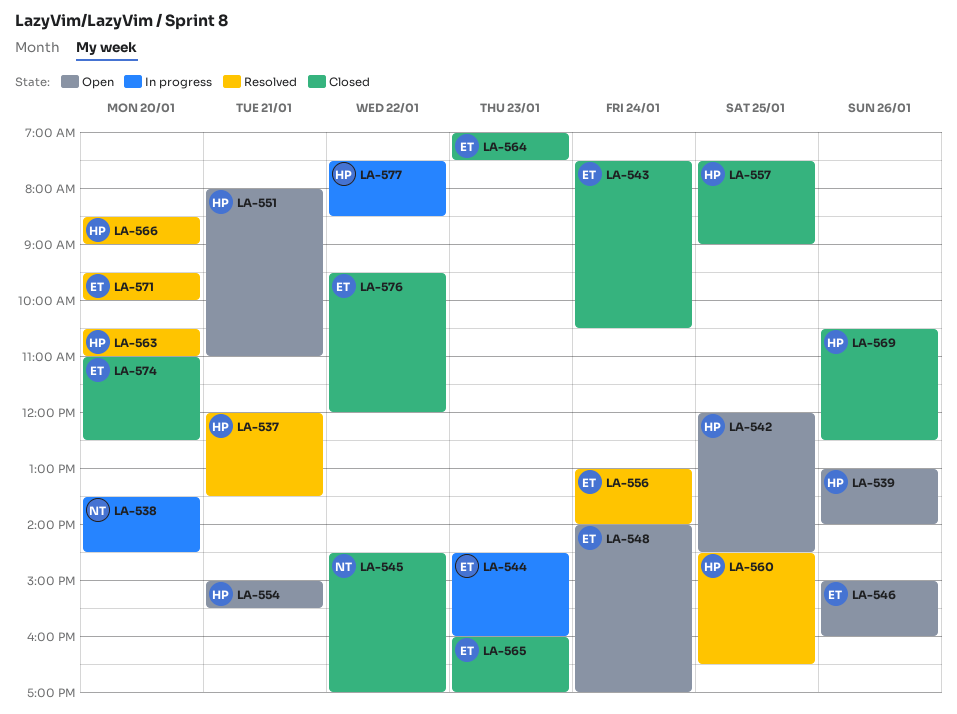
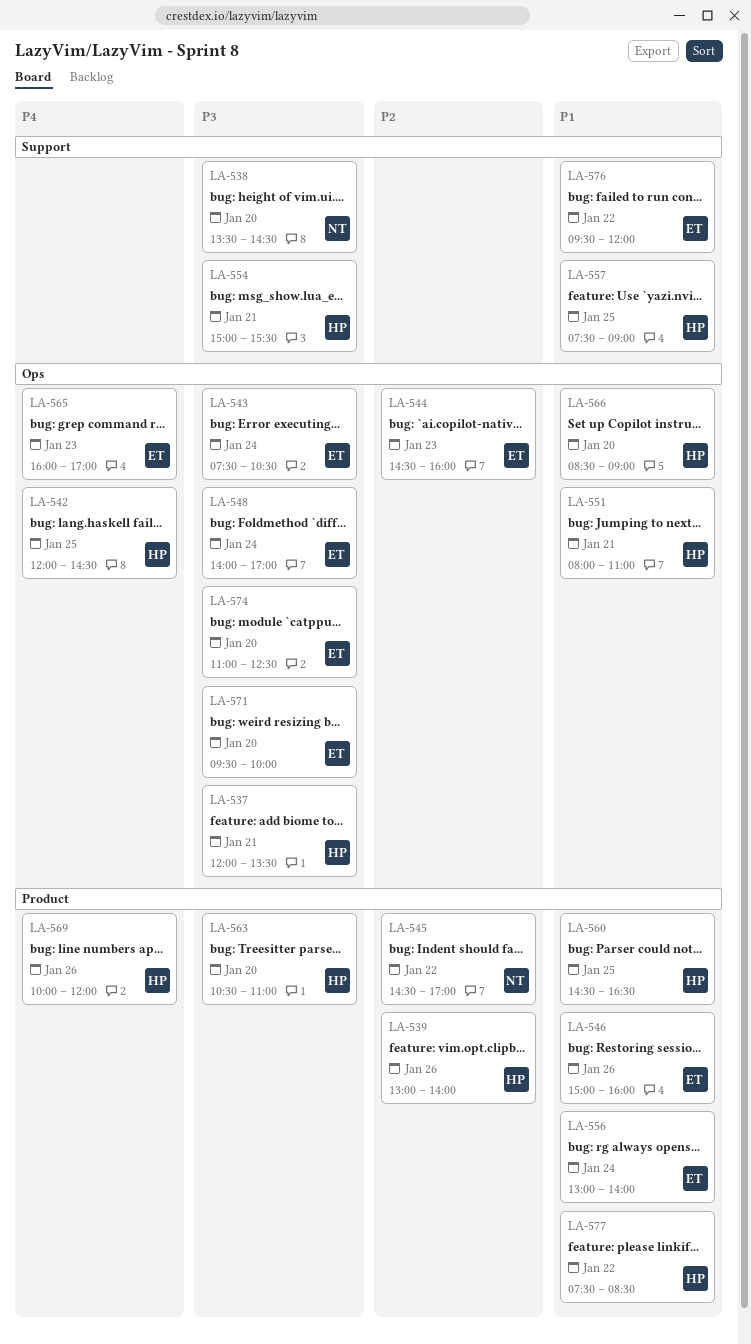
LA-564: present -> none
LA-569, begins: 10:30 -> 10:00
LA-569, ends: 12:30 -> 12:00

